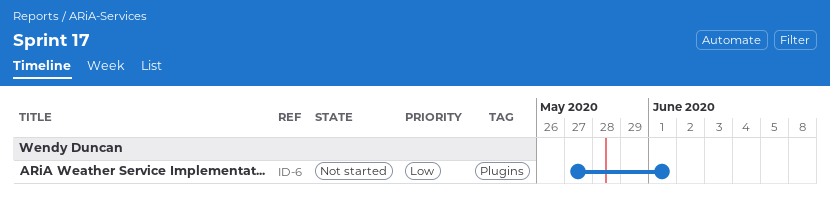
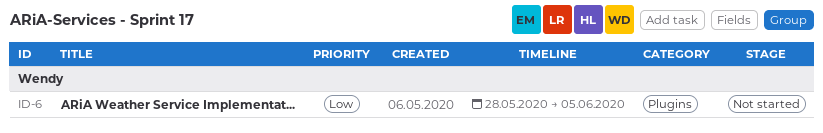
ID-6, start: May 27 -> May 28
ID-6, due: Jun 1 -> Jun 5

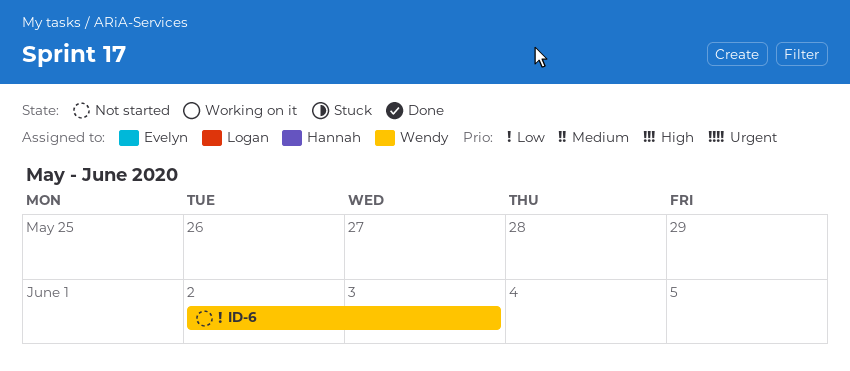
ID-6, start: May 28 -> Jun 2
ID-6, due: Jun 5 -> Jun 3

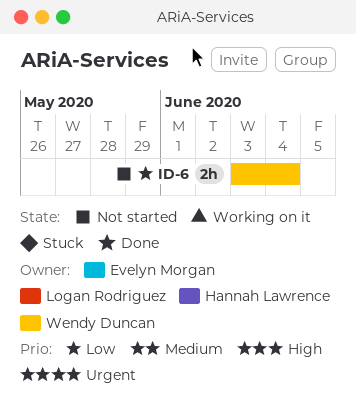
ID-6, start: Jun 2 -> Jun 3
ID-6, due: Jun 3 -> Jun 4

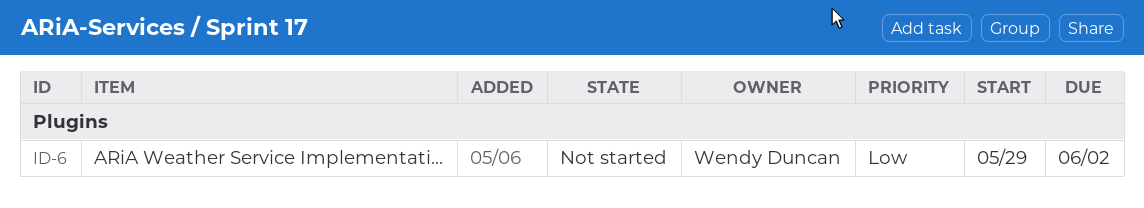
ID-6, start: Jun 3 -> May 29
ID-6, due: Jun 4 -> Jun 2

